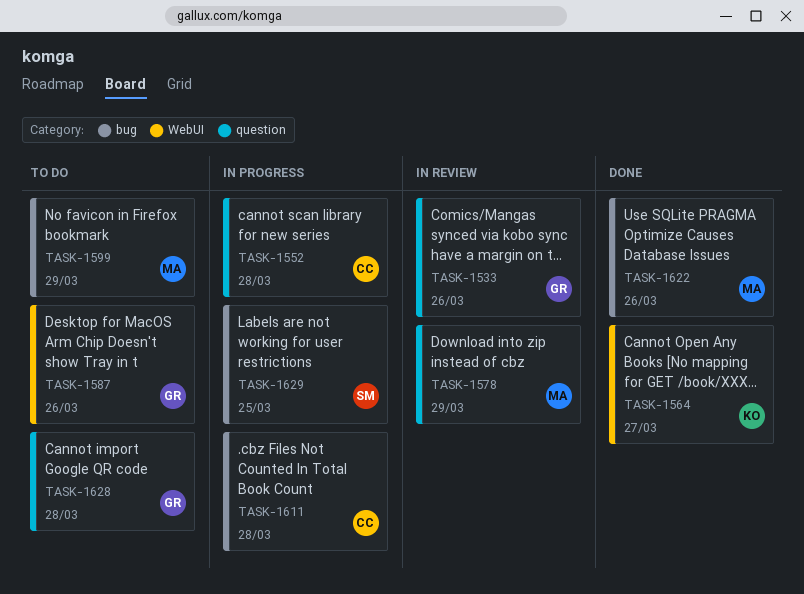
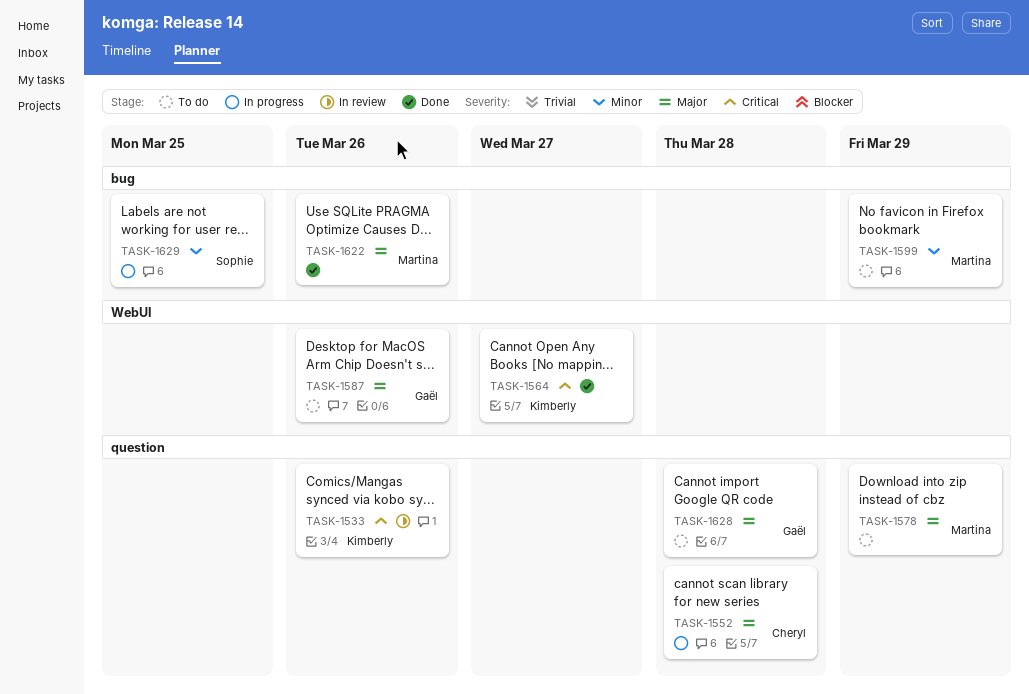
TASK-1533, owner: Gaël -> Kimberly
TASK-1578, status: In review -> To do
TASK-1611: present -> none

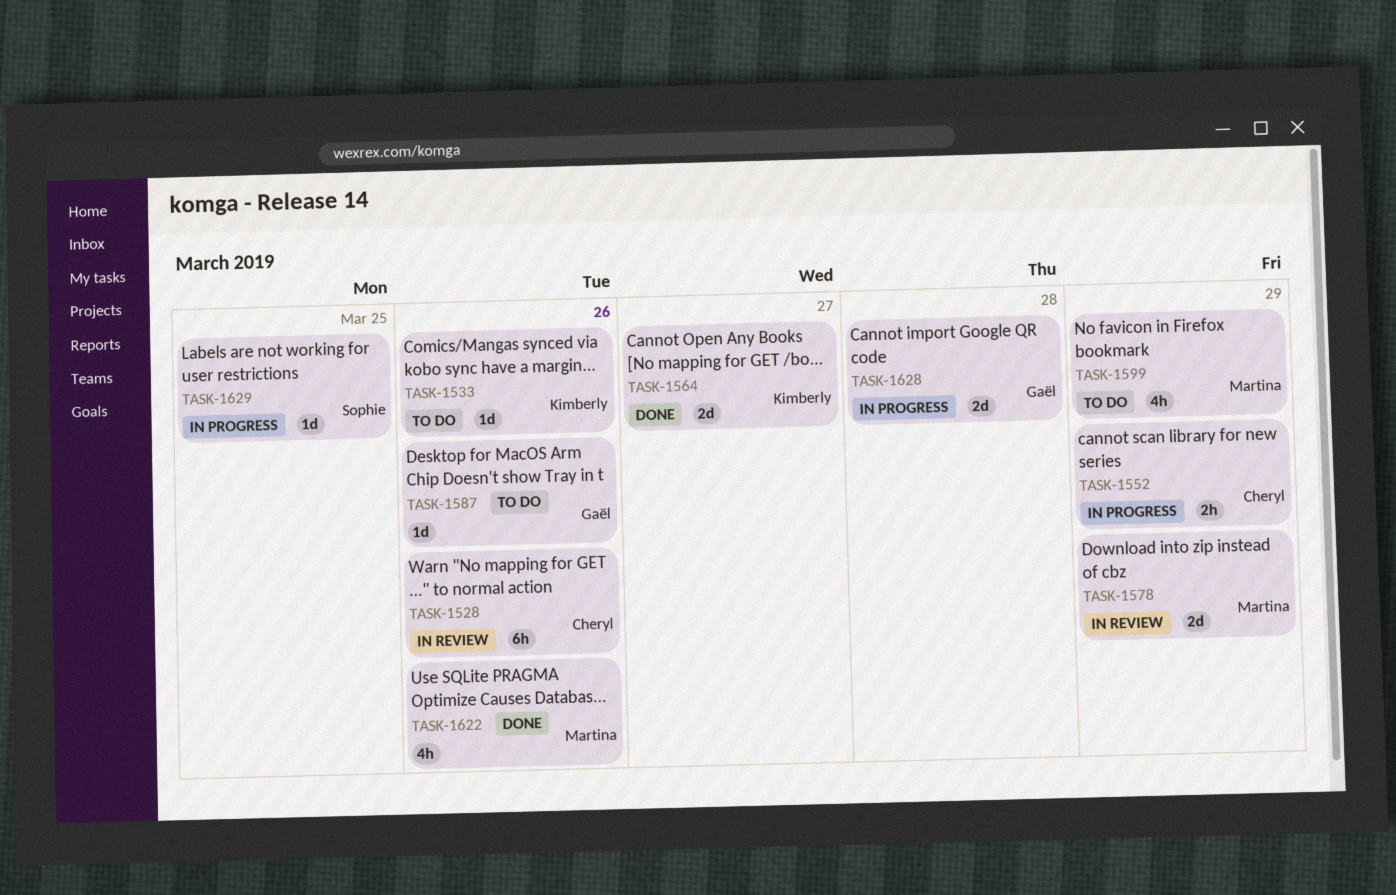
TASK-1528: none -> present
TASK-1533, status: In review -> To do
TASK-1552, due: Mar 28 -> Mar 29
TASK-1578, status: To do -> In review
TASK-1628, status: To do -> In progress

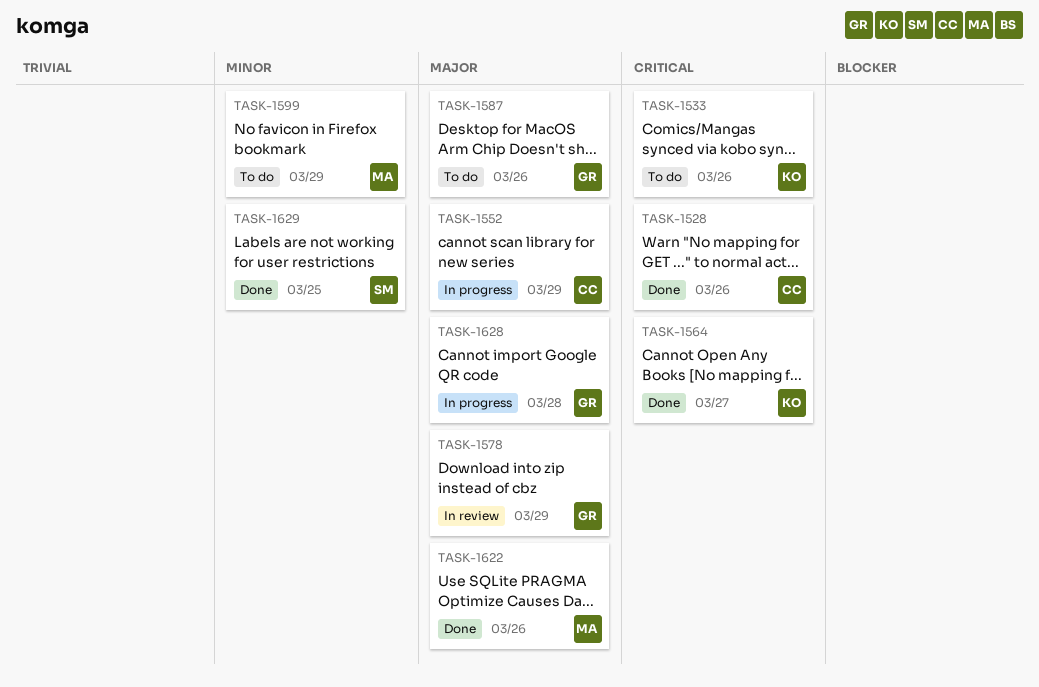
TASK-1528, status: In review -> Done
TASK-1578, owner: Martina -> Gaël
TASK-1629, status: In progress -> Done

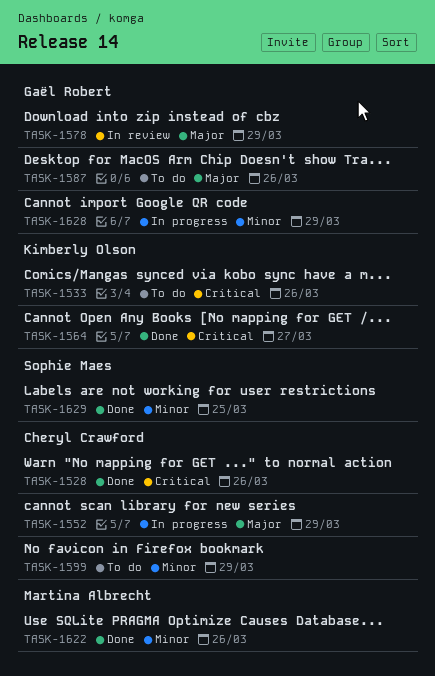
TASK-1599, owner: Martina Albrecht -> Cheryl Crawford
TASK-1622, priority: Major -> Minor
TASK-1628, priority: Major -> Minor
TASK-1628, due: Mar 28 -> Mar 29

